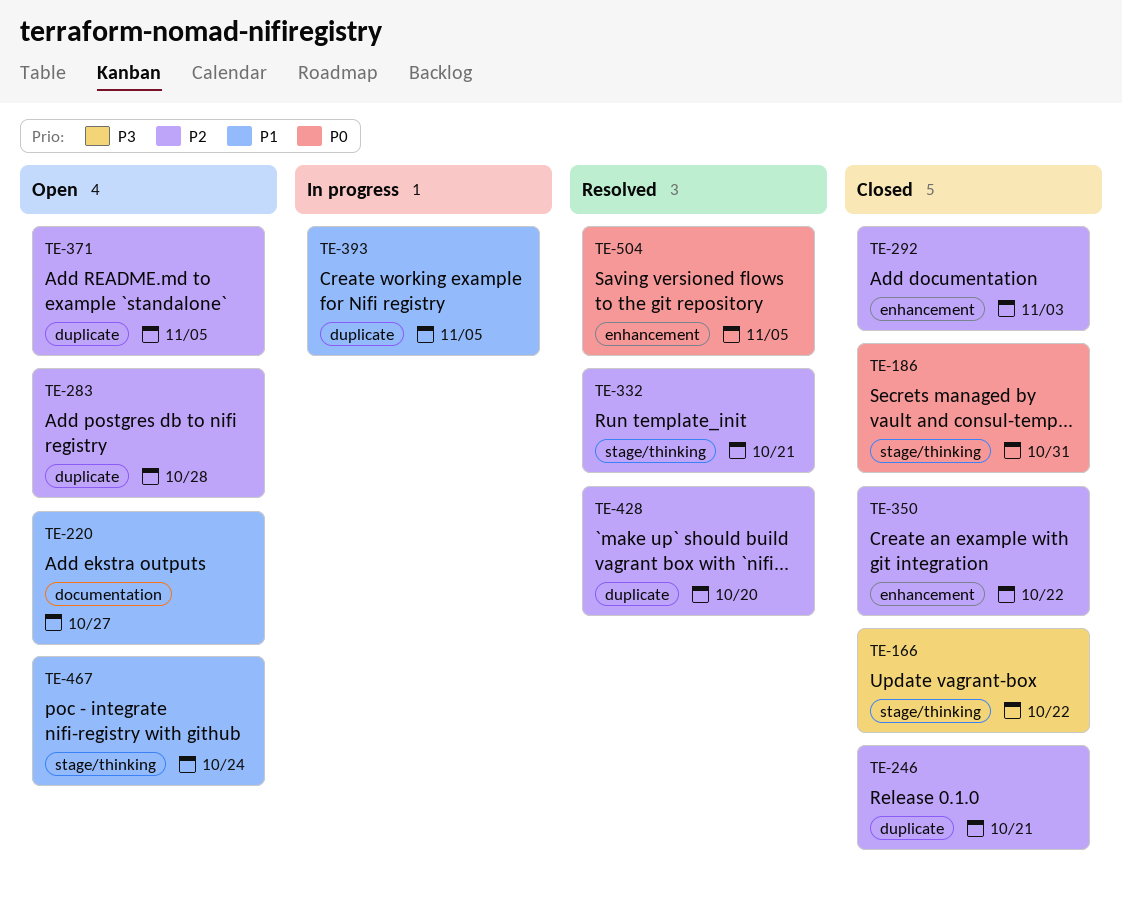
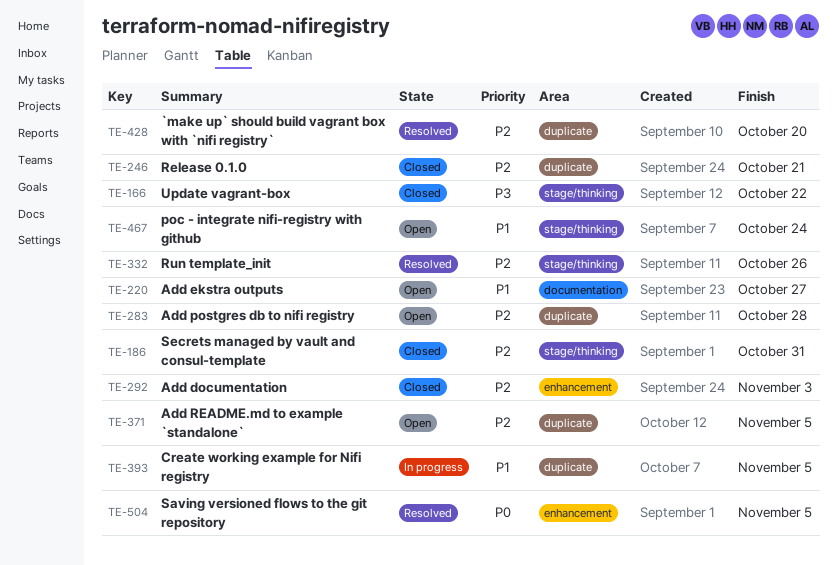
TE-186, priority: P0 -> P2
TE-332, due: Oct 21 -> Oct 26
TE-350: present -> none

